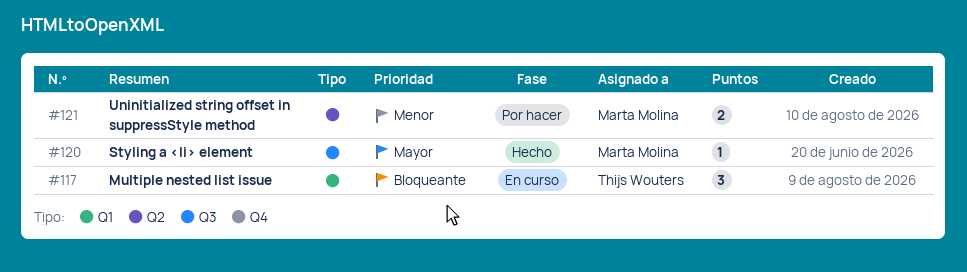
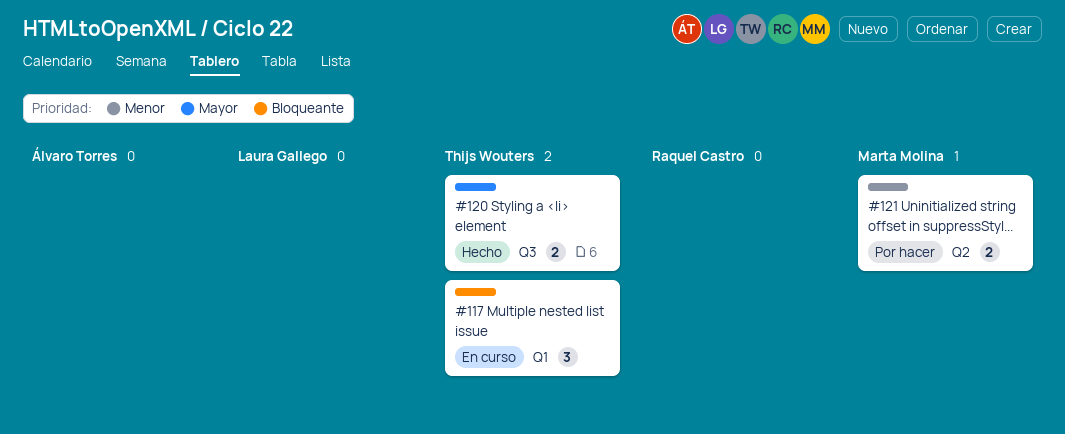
#120, owner: Marta Molina -> Thijs Wouters
#120, estimate: 1 -> 2

